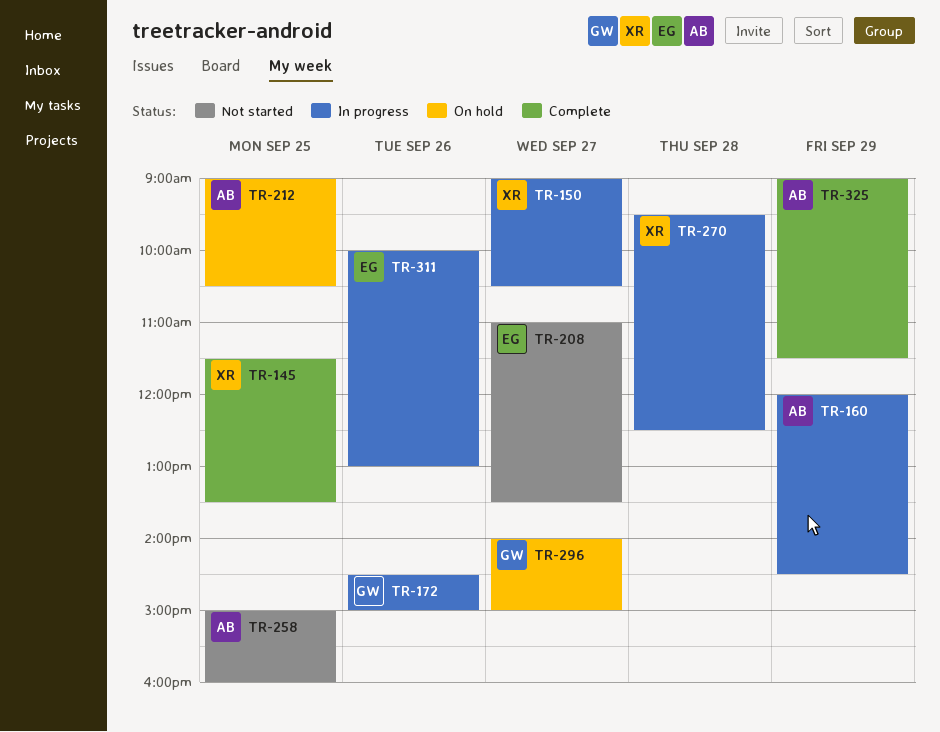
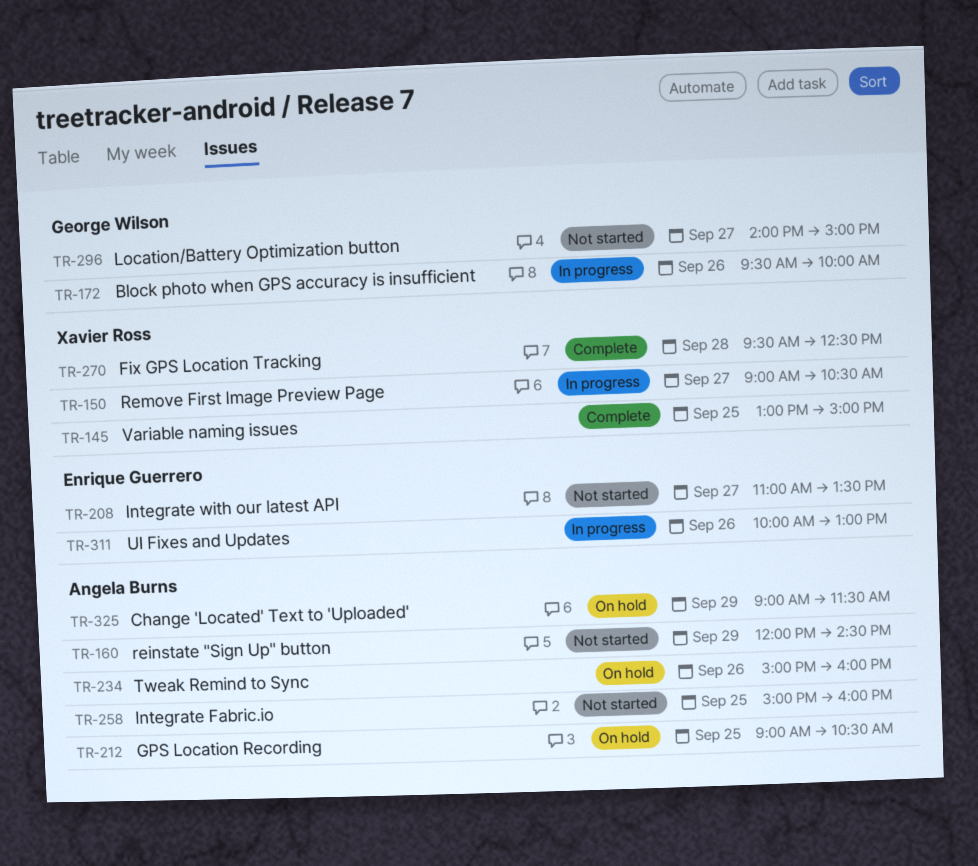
TR-145, begins: 11:30 -> 13:00
TR-145, ends: 13:30 -> 15:00
TR-160, status: In progress -> Not started
TR-172, begins: 14:30 -> 09:30
TR-172, ends: 15:00 -> 10:00
TR-234: none -> present
TR-270, status: In progress -> Complete
TR-296, status: On hold -> Not started
TR-325, status: Complete -> On hold

